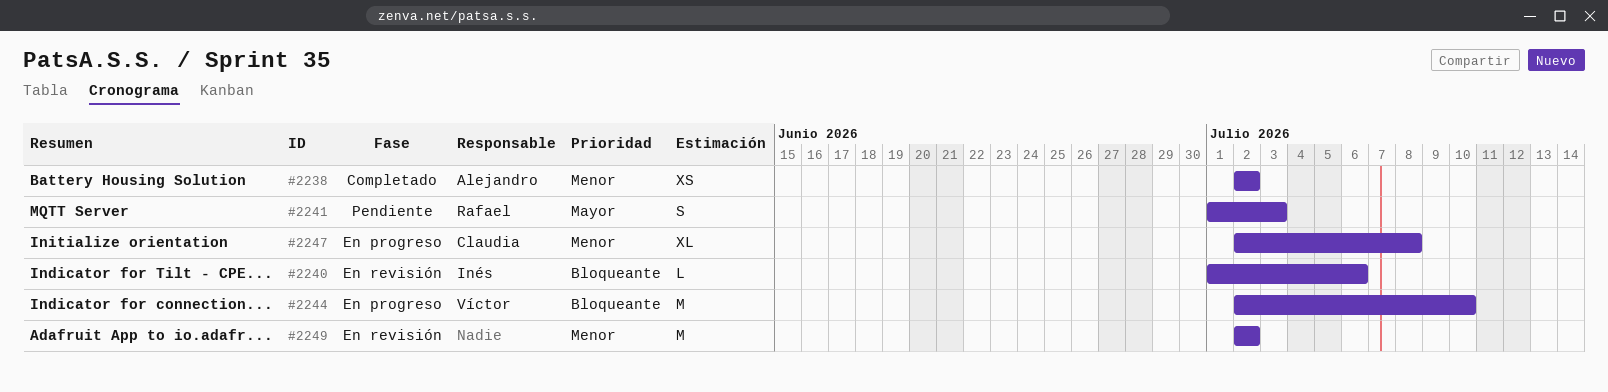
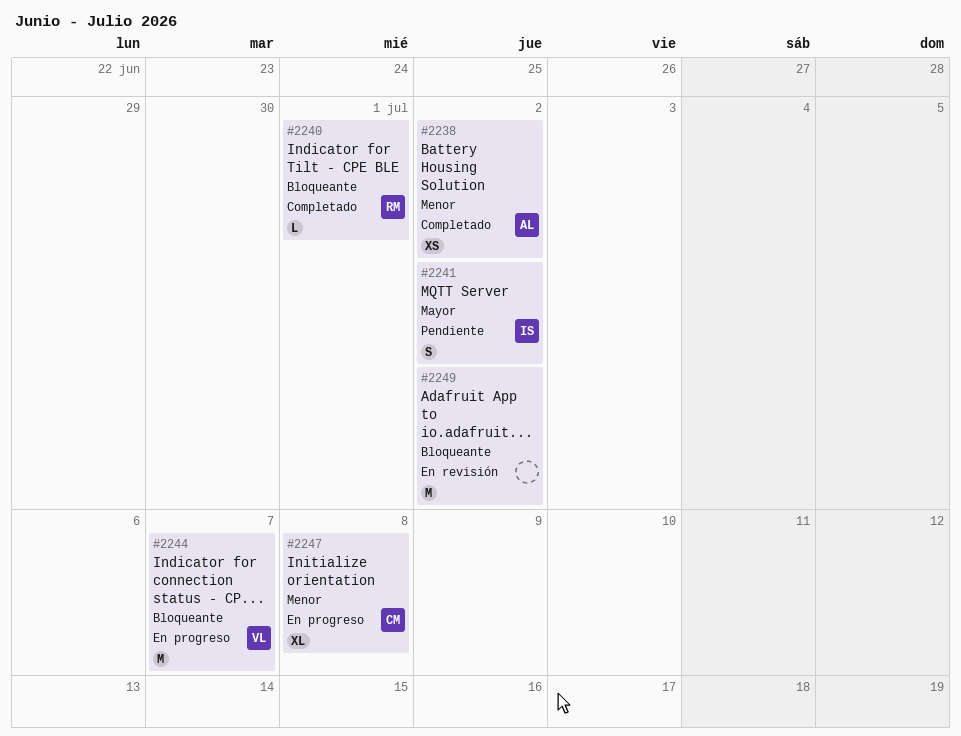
#2240, status: En revisión -> Completado
#2240, owner: Inés -> Rafael
#2240, due: Jul 6 -> Jul 1
#2241, owner: Rafael -> Inés
#2241, due: Jul 3 -> Jul 2
#2244, due: Jul 10 -> Jul 7
#2249, priority: Menor -> Bloqueante

